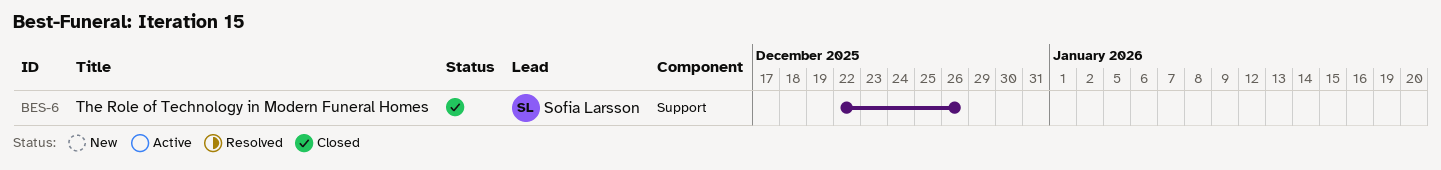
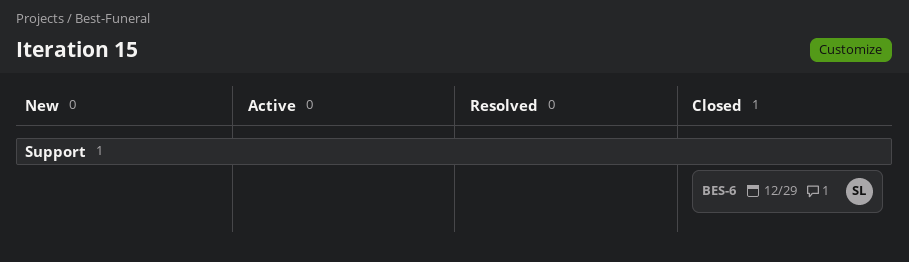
BES-6, due: Dec 26 -> Dec 29

